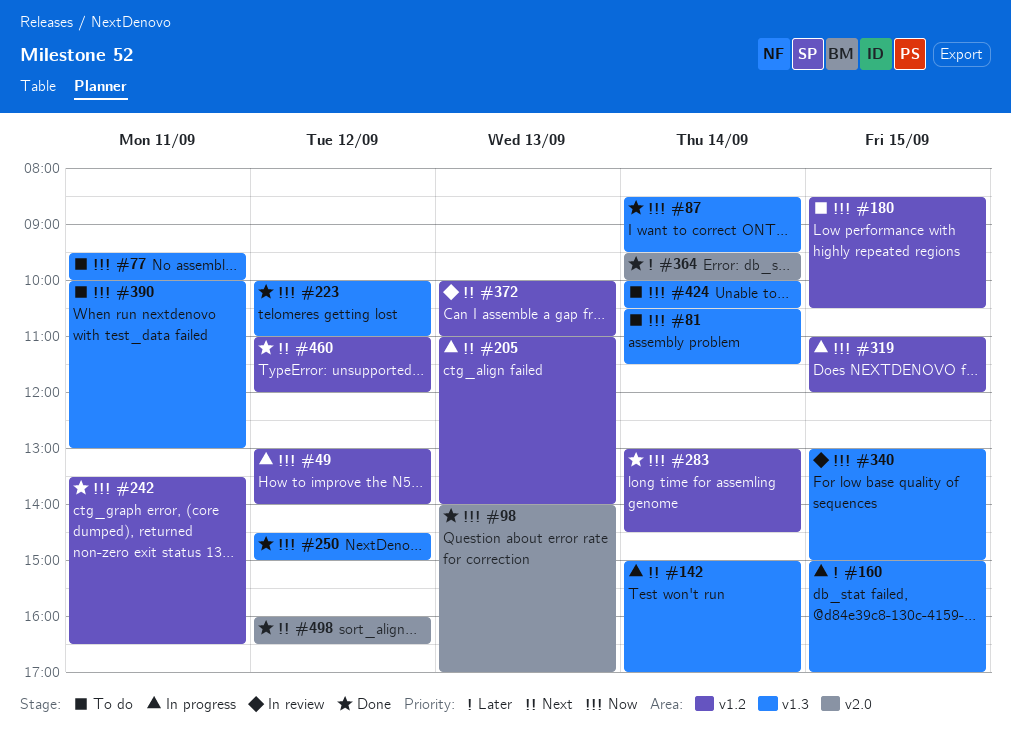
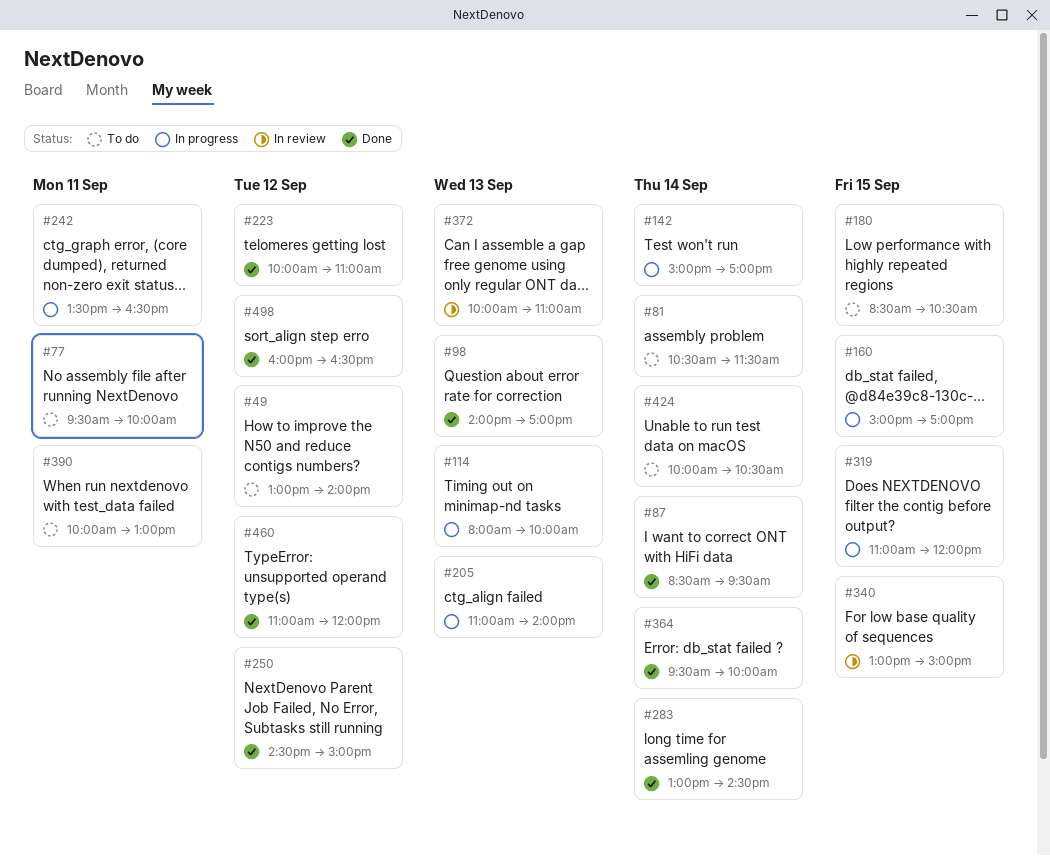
#49, status: In progress -> To do
#114: none -> present
#242, status: Done -> In progress

